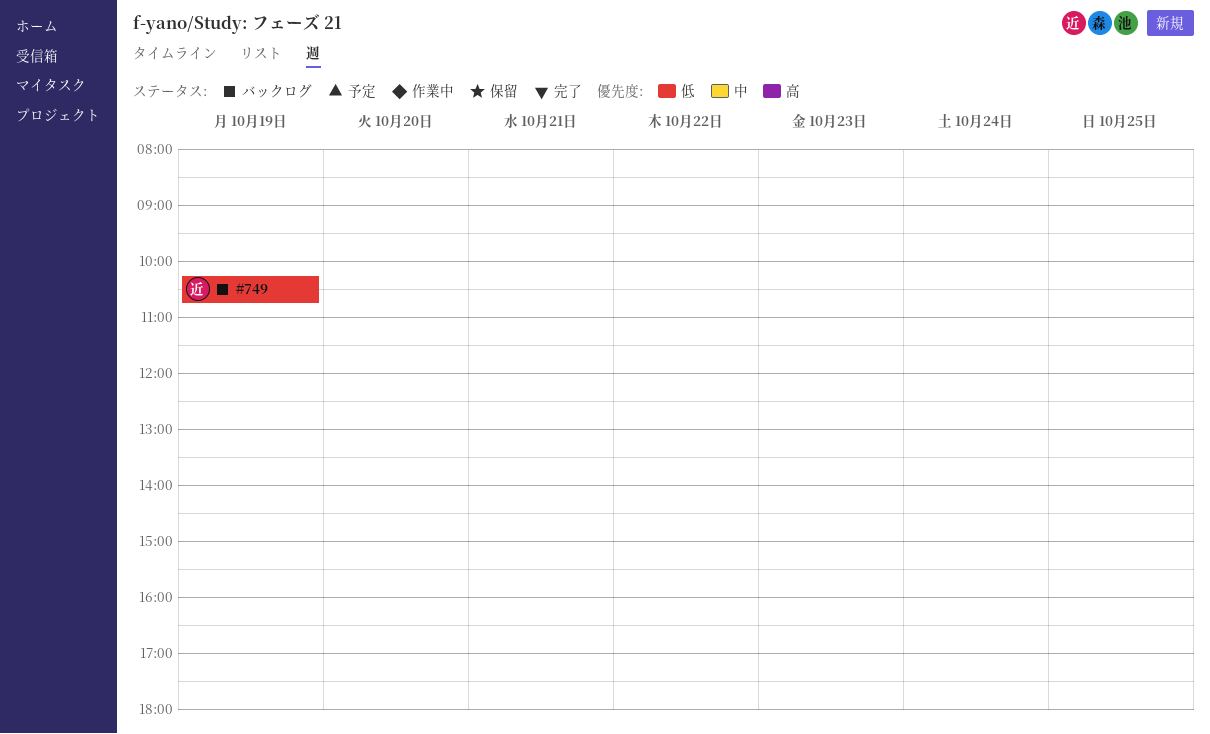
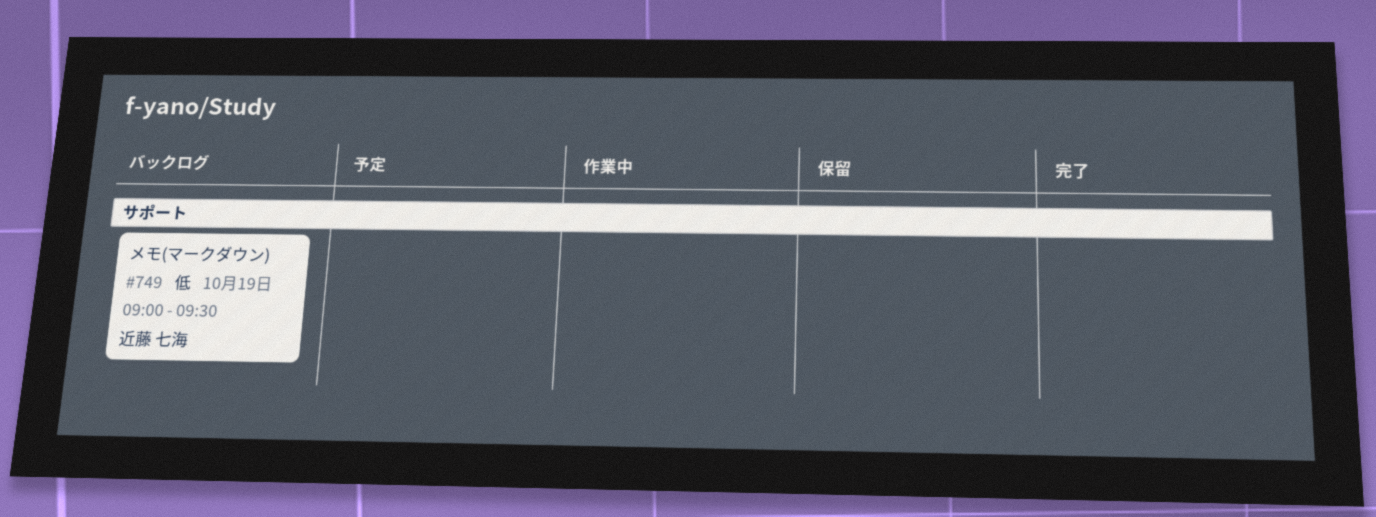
#749, begins: 10:15 -> 09:00
#749, ends: 10:45 -> 09:30

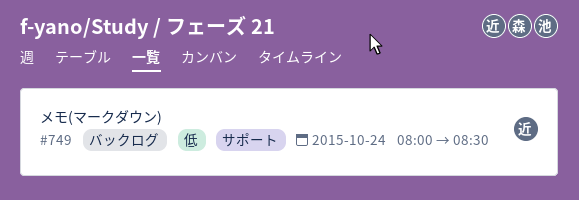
#749, day: Oct 19 -> Oct 24
#749, begins: 09:00 -> 08:00
#749, ends: 09:30 -> 08:30

